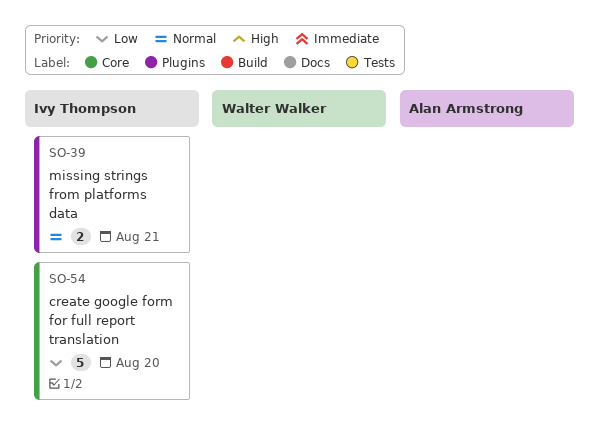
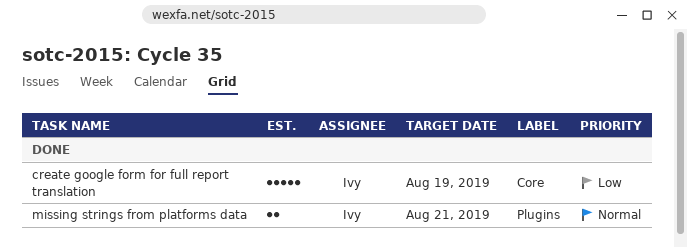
create google form for full report translation, due: Aug 20 -> Aug 19

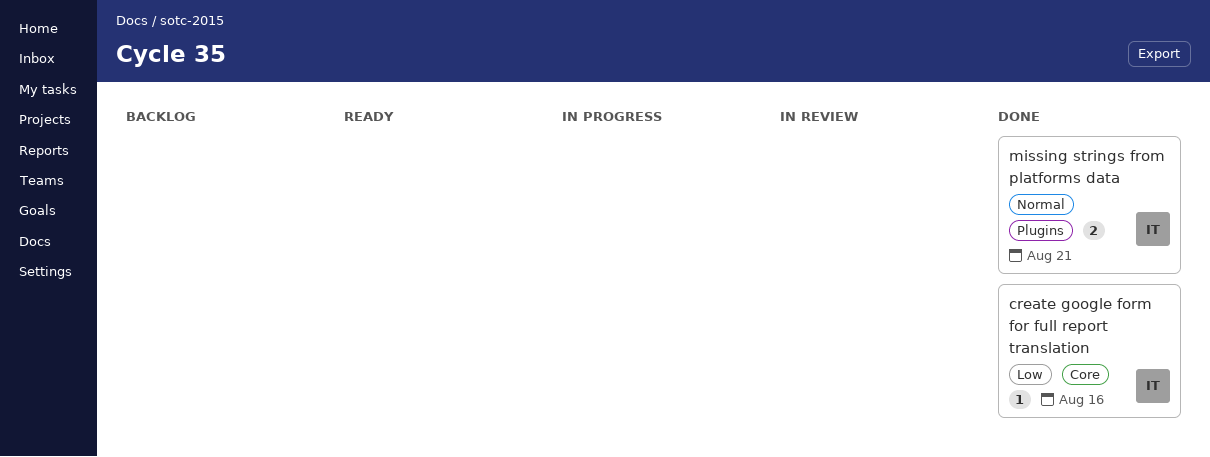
create google form for full report translation, estimate: 5 -> 1
create google form for full report translation, due: Aug 19 -> Aug 16

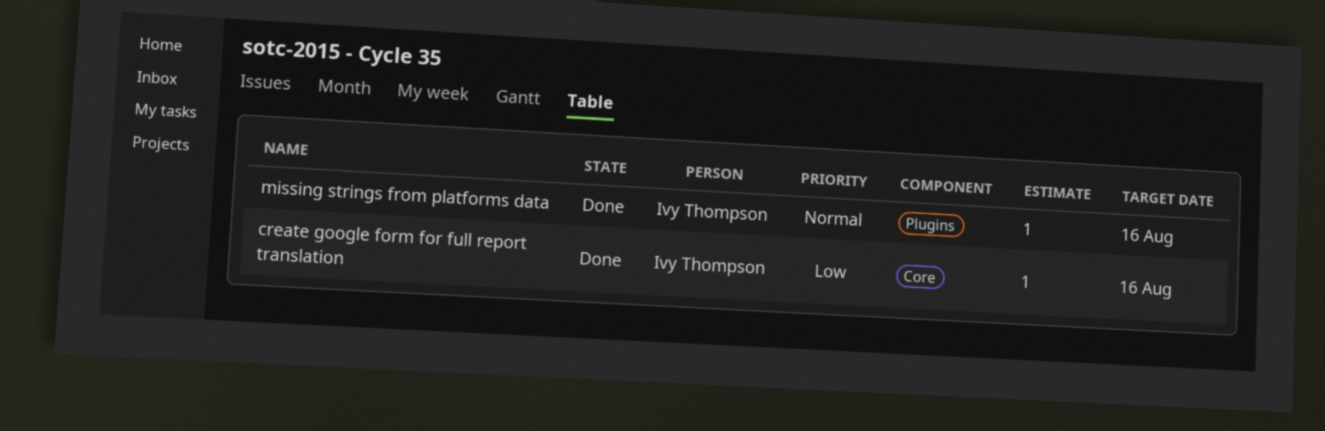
missing strings from platforms data, estimate: 2 -> 1
missing strings from platforms data, due: Aug 21 -> Aug 16

